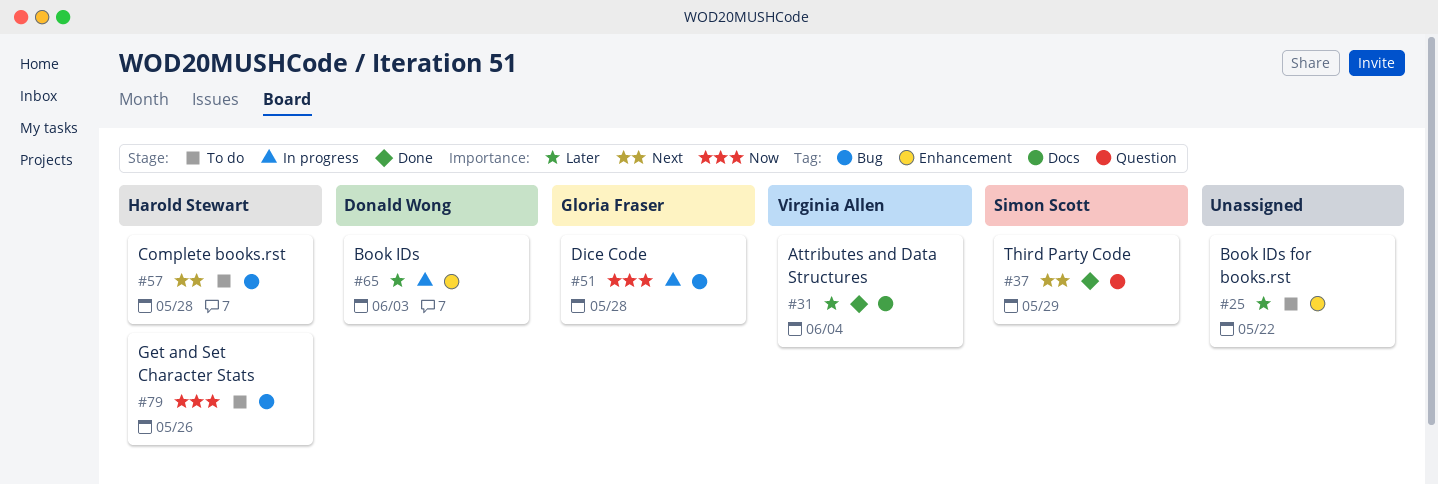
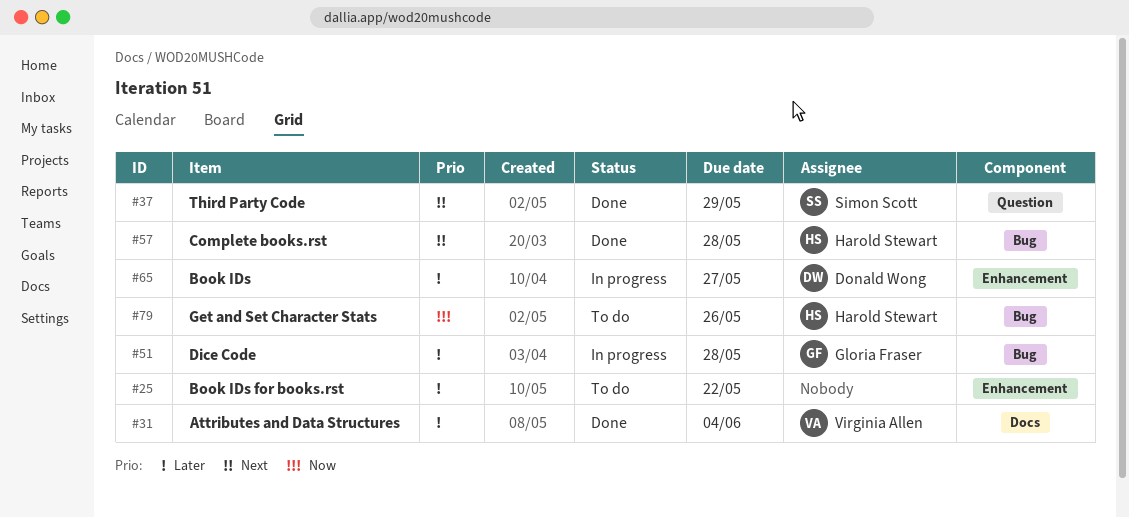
#51, priority: Now -> Later
#57, status: To do -> Done
#65, due: Jun 3 -> May 27

